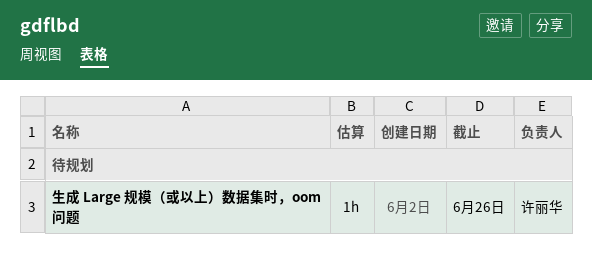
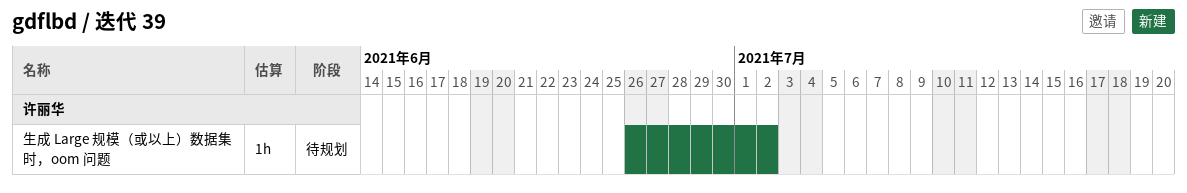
生成 Large 规模（或以上）数据集时，oom 问题, due: Jun 26 -> Jul 2

